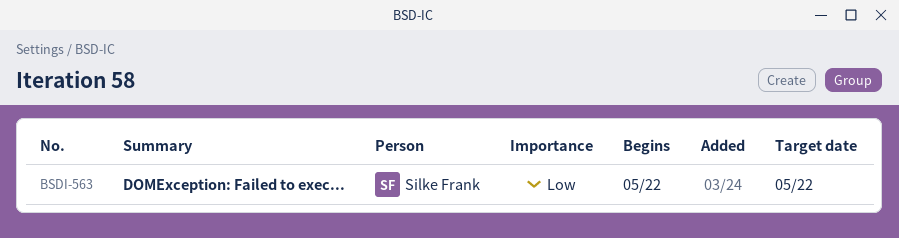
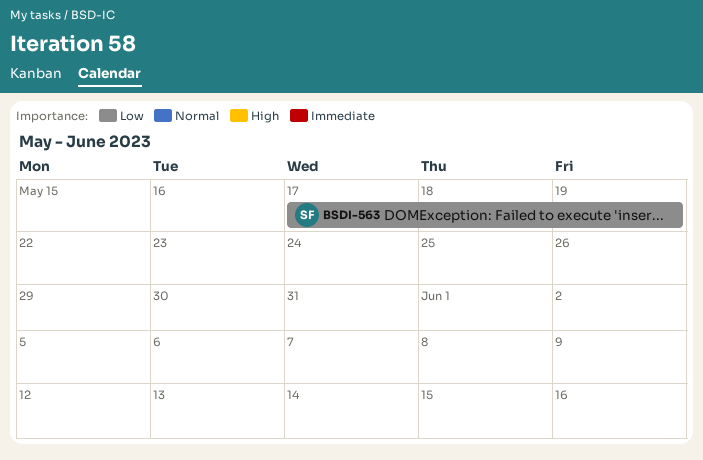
BSDI-563, start: May 22 -> May 17
BSDI-563, due: May 22 -> May 19

